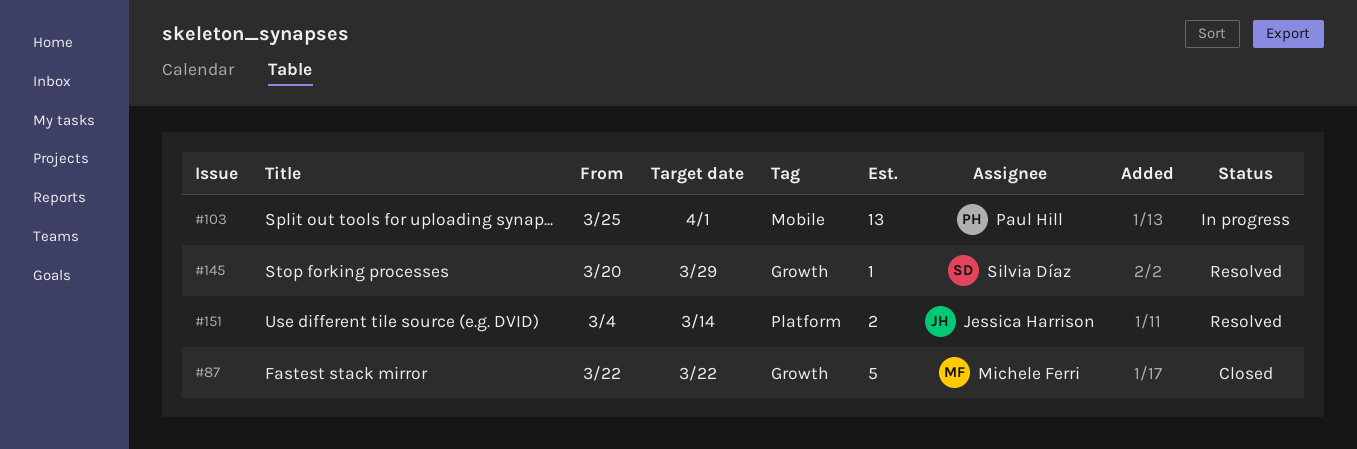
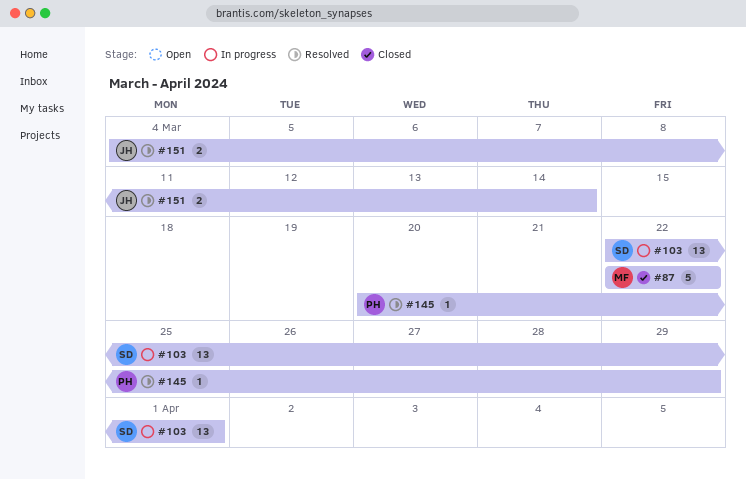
#103, owner: Paul Hill -> Silvia Díaz
#103, start: Mar 25 -> Mar 22
#145, owner: Silvia Díaz -> Paul Hill

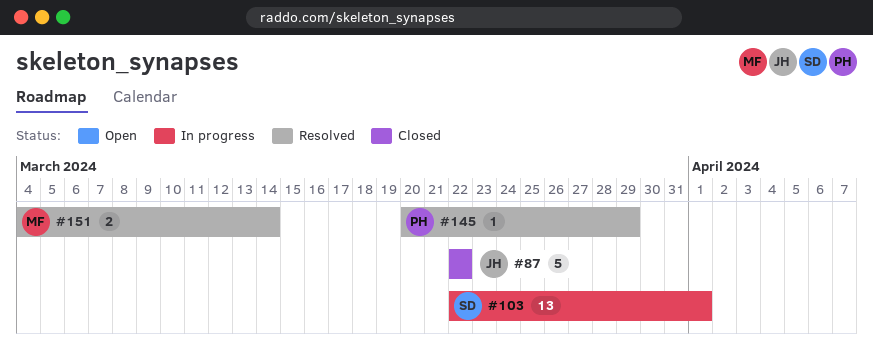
#87, owner: MF -> JH
#151, owner: JH -> MF

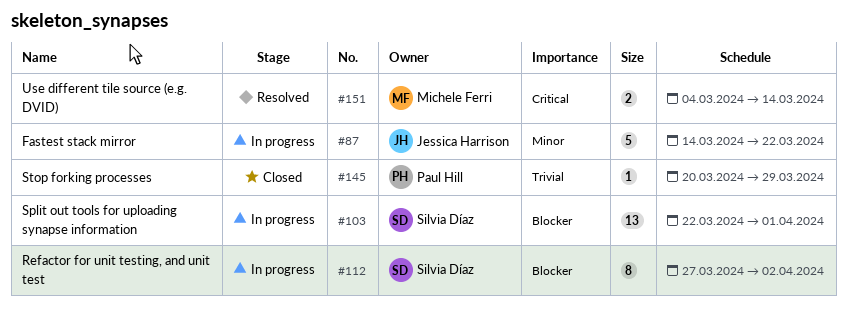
#87, status: Closed -> In progress
#87, start: Mar 22 -> Mar 14
#112: none -> present
#145, status: Resolved -> Closed

